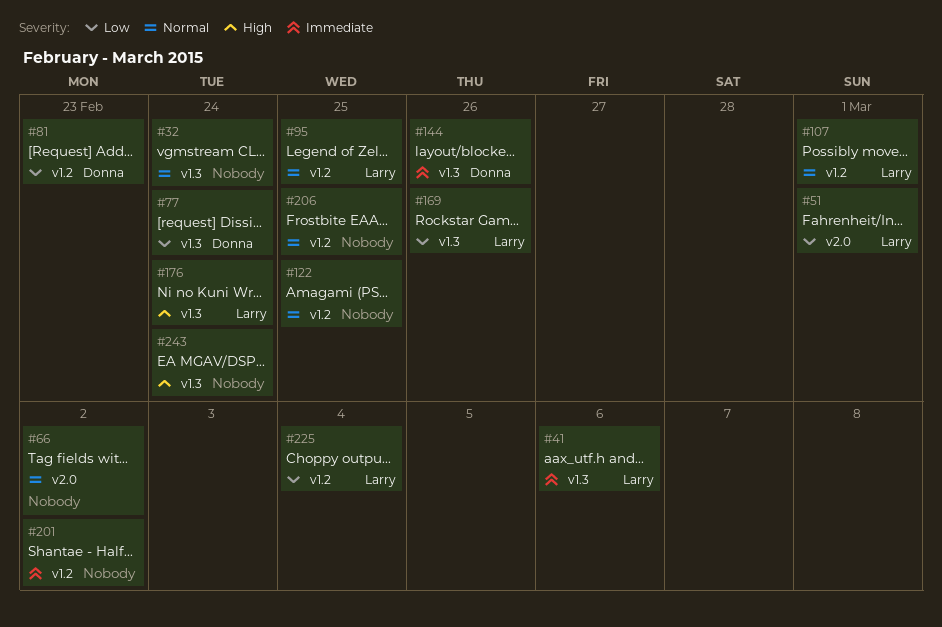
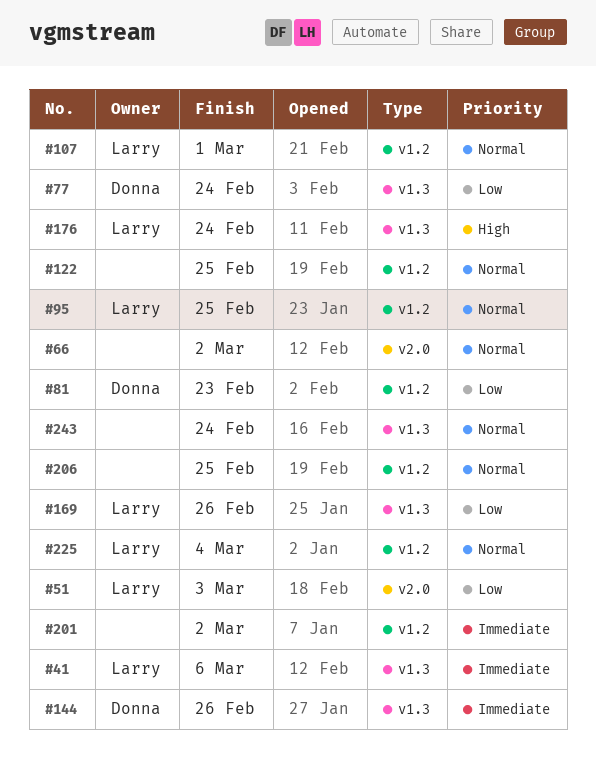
#32: present -> none
#51, due: Mar 1 -> Mar 3
#225, priority: Low -> Normal
#243, priority: High -> Normal

